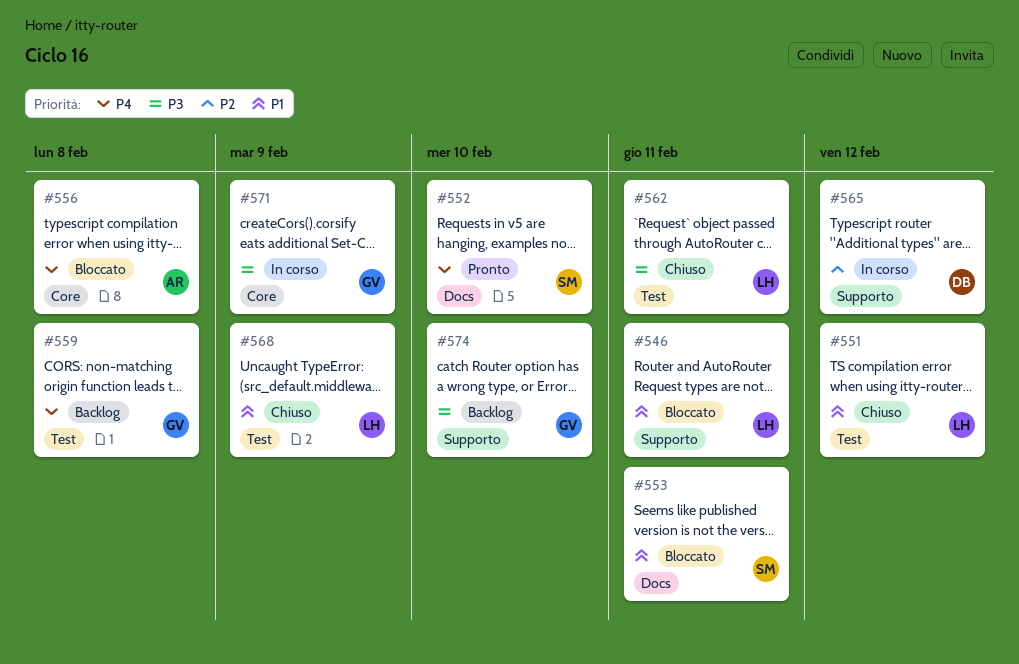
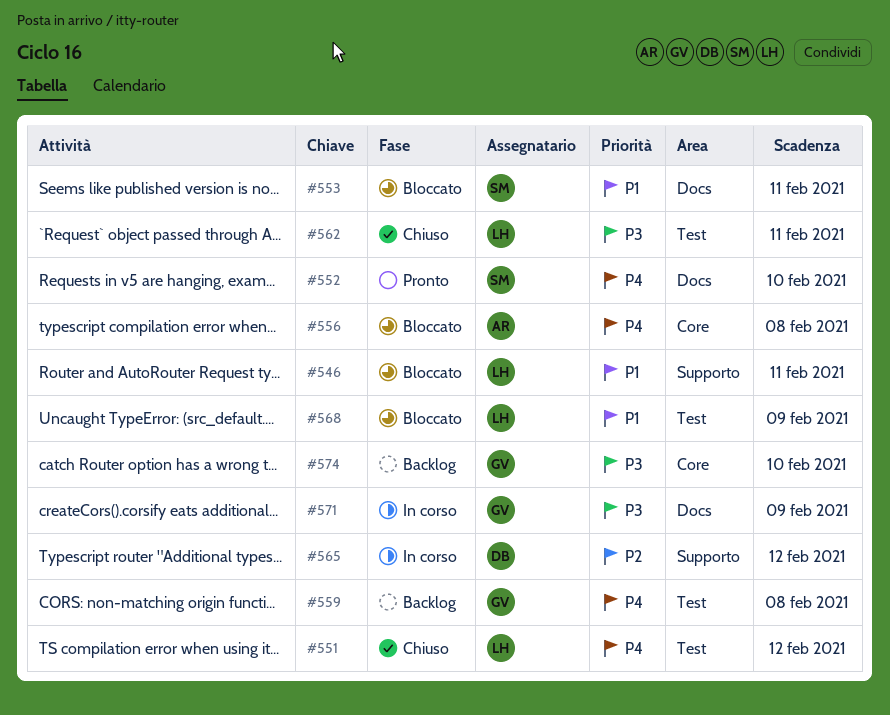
#551, priority: P1 -> P4
#568, status: Chiuso -> Bloccato
#571, label: Core -> Docs
#574, label: Supporto -> Core

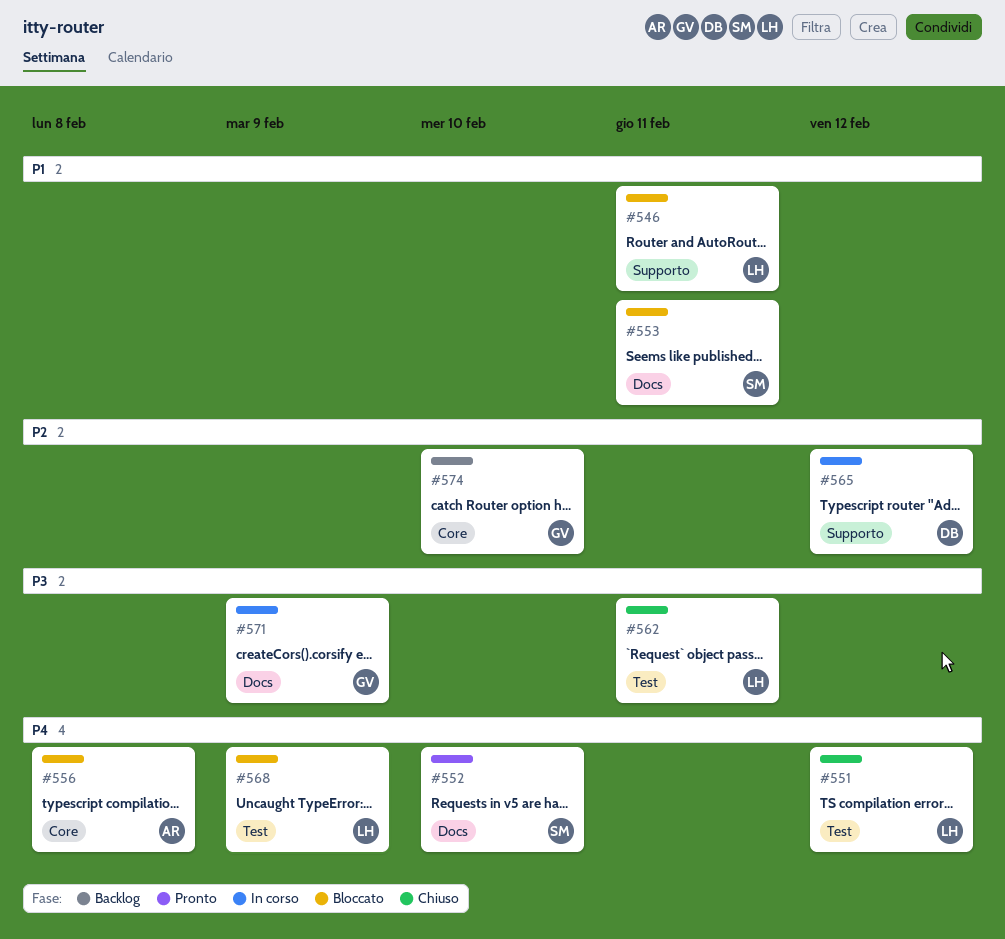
#559: present -> none
#568, priority: P1 -> P4
#574, priority: P3 -> P2

